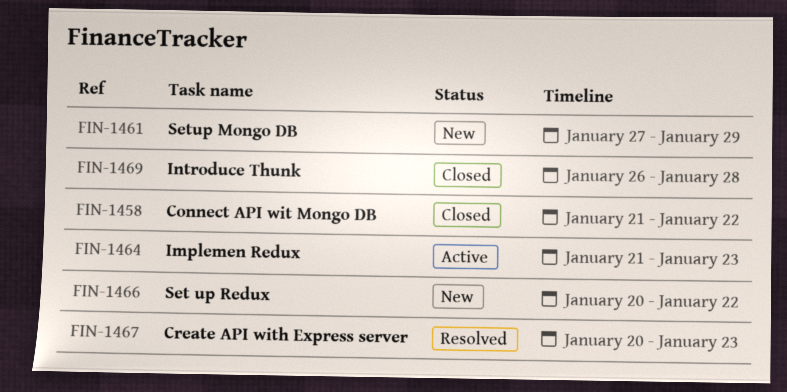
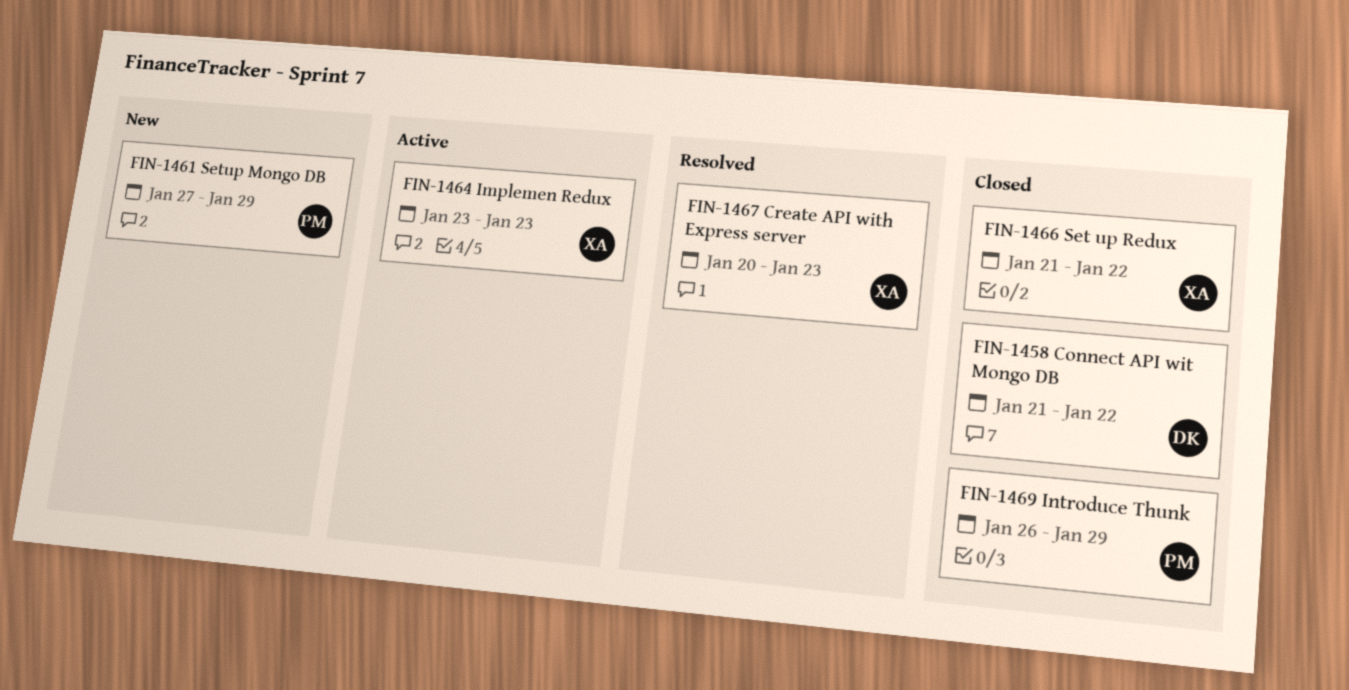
FIN-1464, start: Jan 21 -> Jan 23
FIN-1466, status: New -> Closed
FIN-1466, start: Jan 20 -> Jan 21
FIN-1469, due: Jan 28 -> Jan 29

